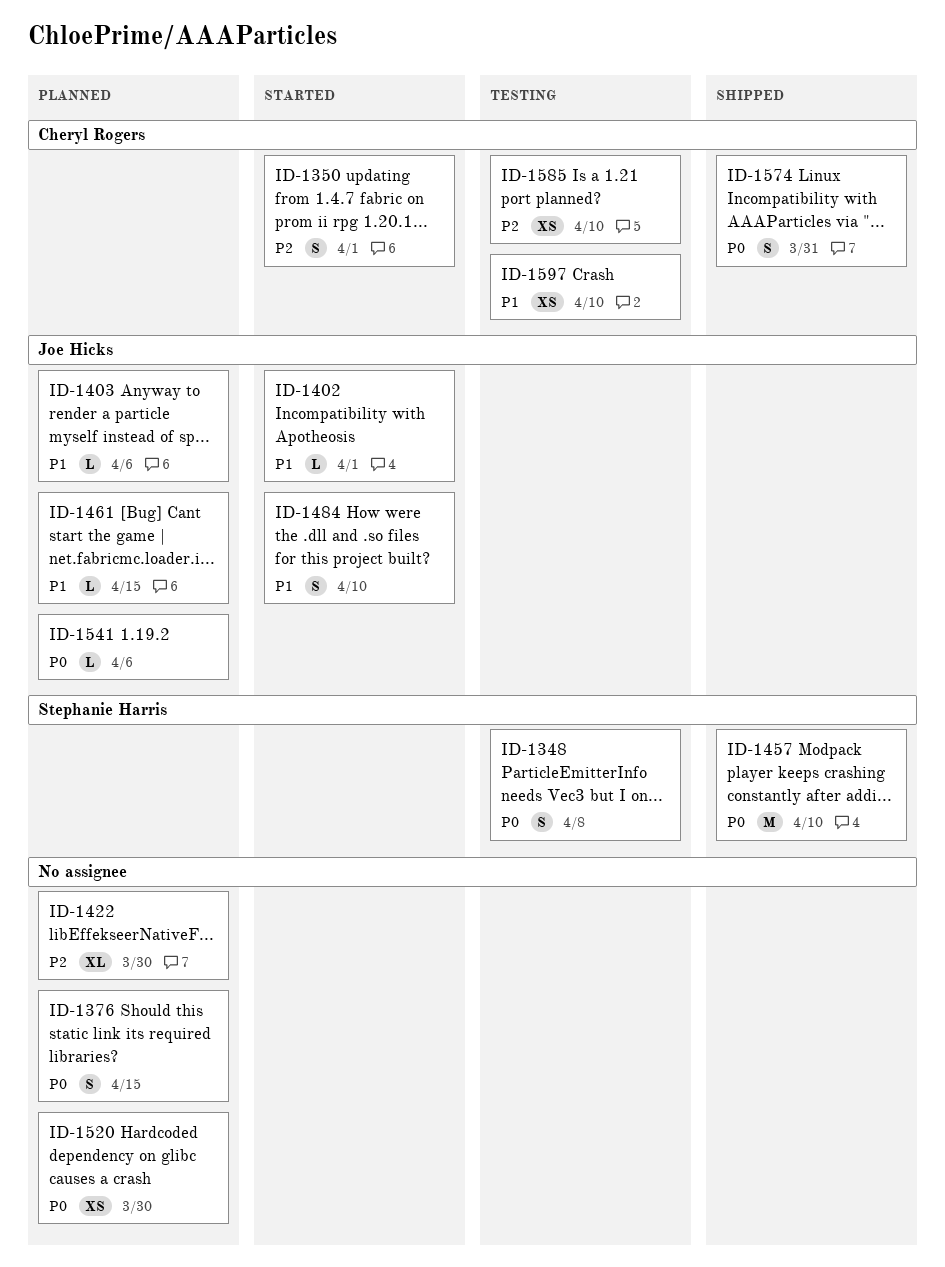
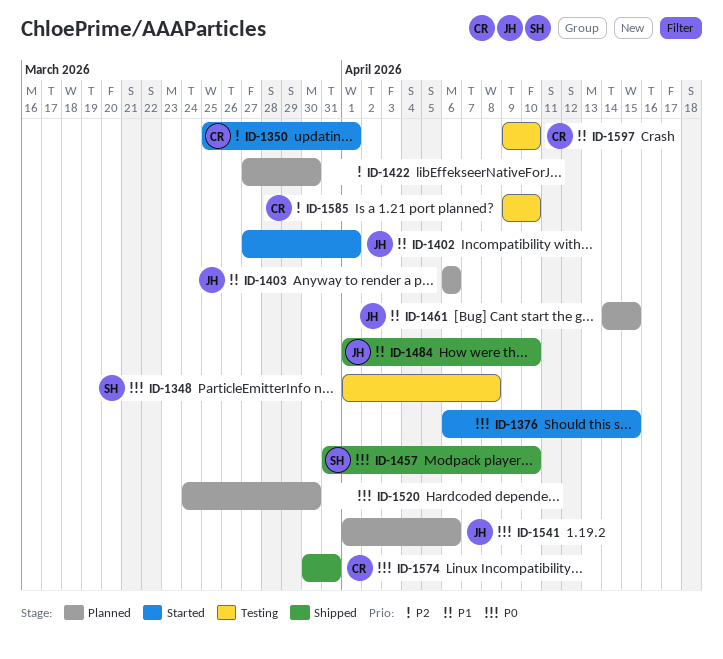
ID-1376, status: Planned -> Started
ID-1484, status: Started -> Shipped

